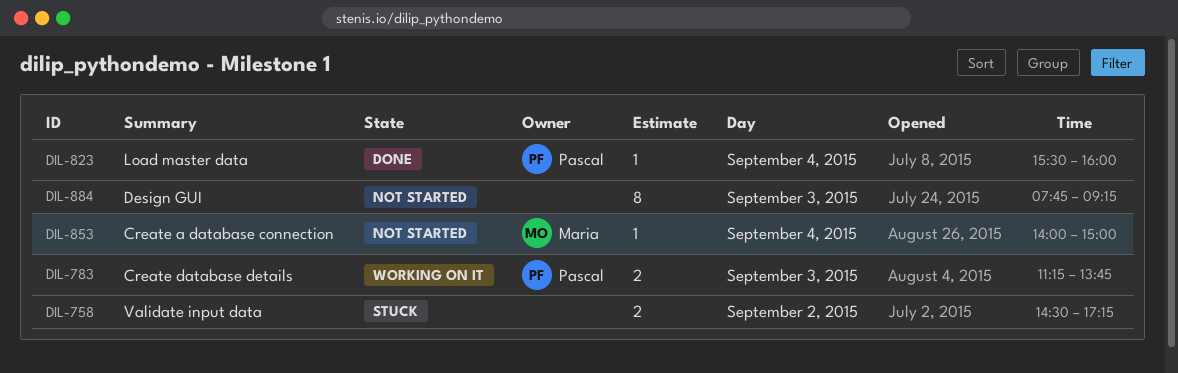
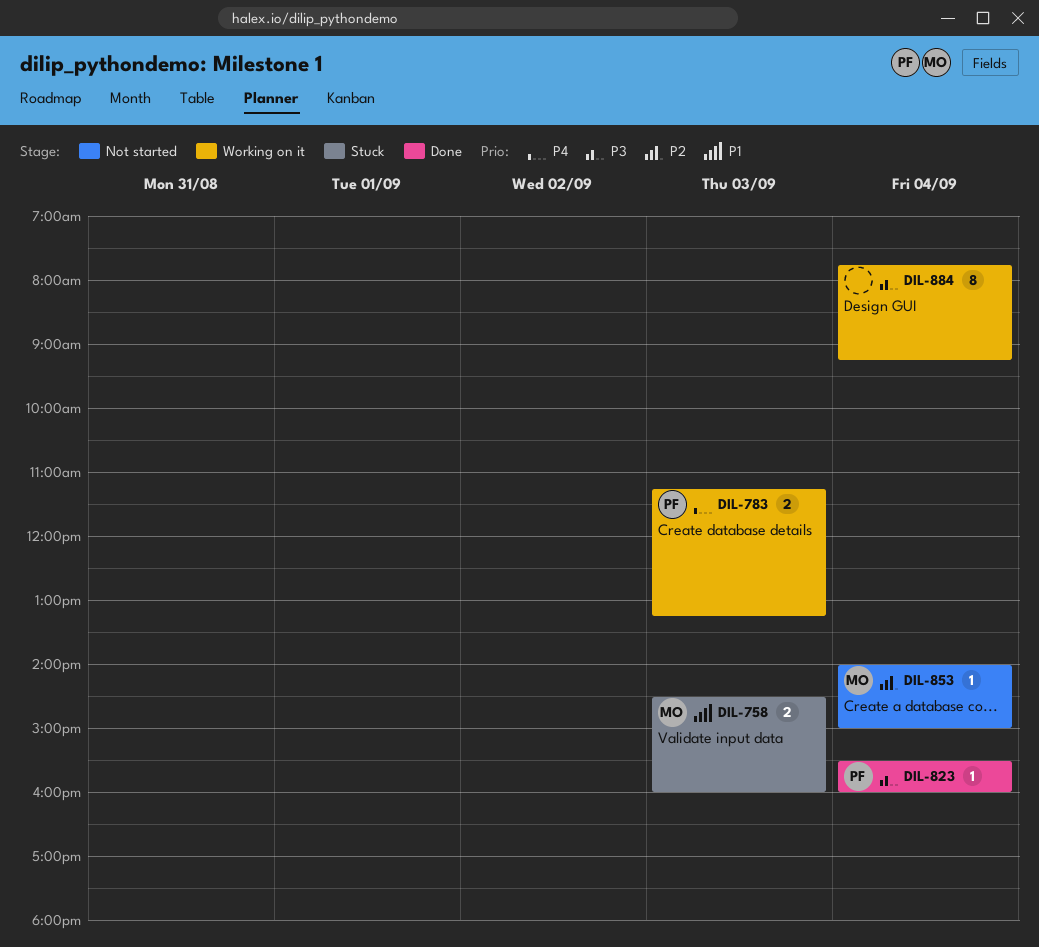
DIL-758, owner: none -> Maria
DIL-758, day: Sep 2 -> Sep 3
DIL-758, ends: 17:15 -> 16:00
DIL-783, ends: 13:45 -> 13:15
DIL-884, status: Not started -> Working on it
DIL-884, day: Sep 3 -> Sep 4

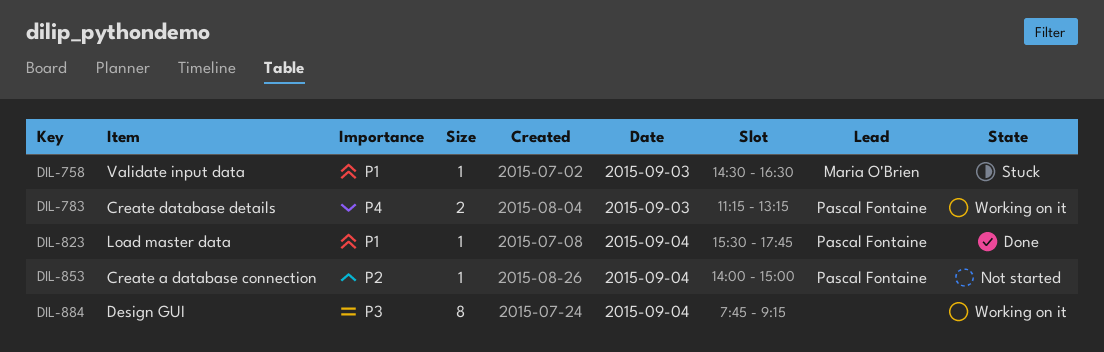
DIL-758, estimate: 2 -> 1
DIL-758, ends: 16:00 -> 16:30
DIL-823, priority: P3 -> P1
DIL-823, ends: 16:00 -> 17:45
DIL-853, owner: Maria O'Brien -> Pascal Fontaine

